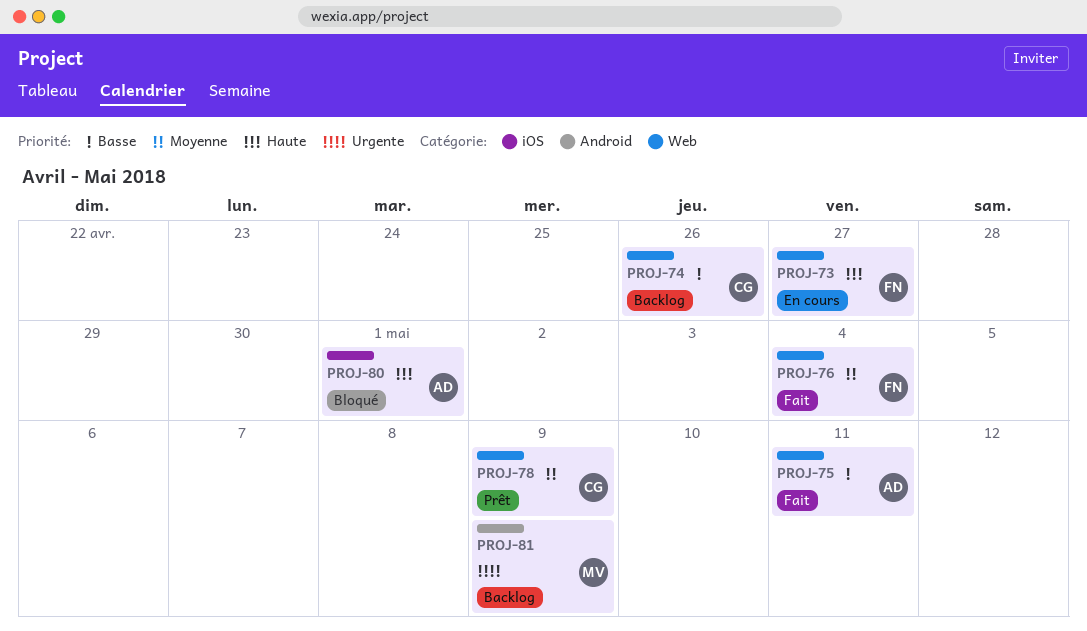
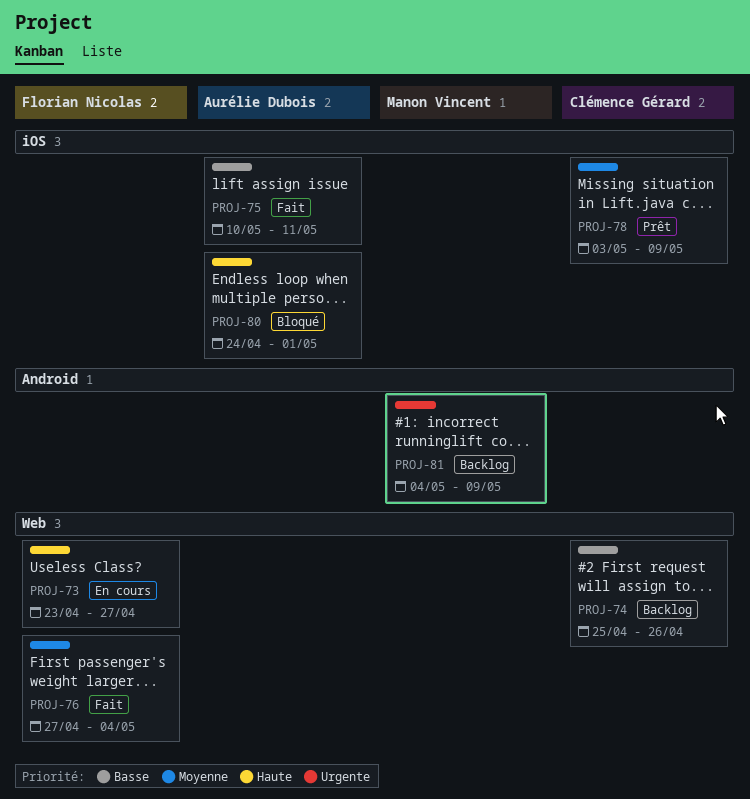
PROJ-75, label: Web -> iOS
PROJ-78, label: Web -> iOS

